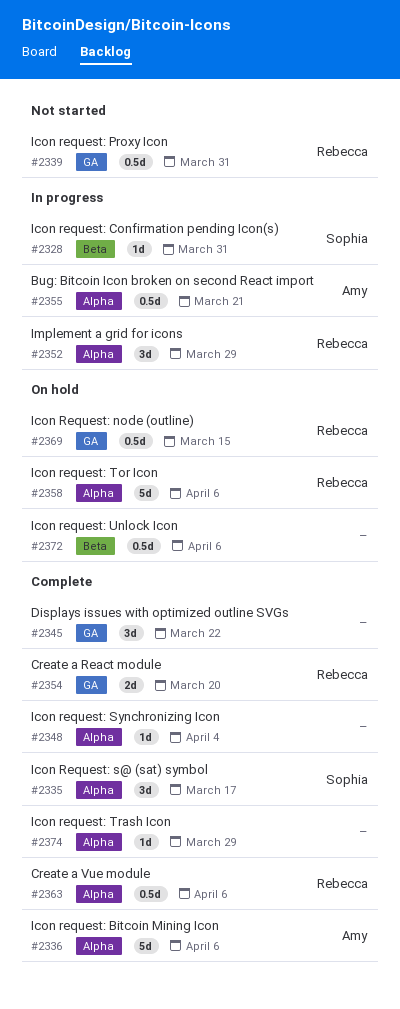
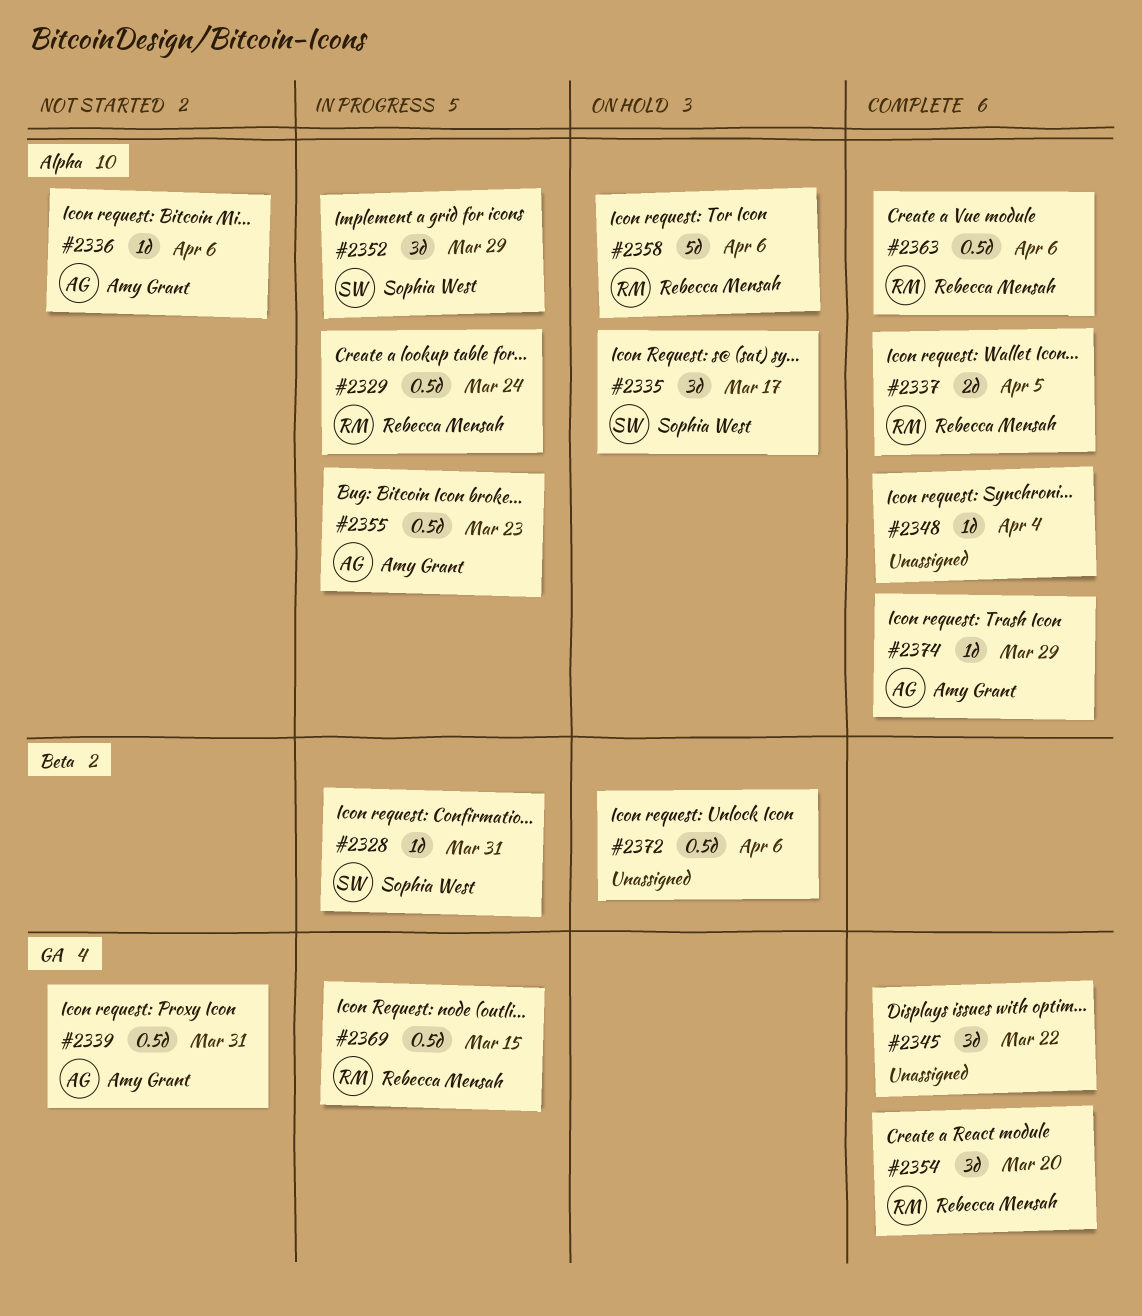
#2329: none -> present
#2335, status: Complete -> On hold
#2336, status: Complete -> Not started
#2336, estimate: 5d -> 1d
#2337: none -> present
#2339, owner: Rebecca Mensah -> Amy Grant
#2352, owner: Rebecca Mensah -> Sophia West
#2354, estimate: 2d -> 3d
#2355, due: Mar 21 -> Mar 23
#2369, status: On hold -> In progress
#2374, owner: none -> Amy Grant

